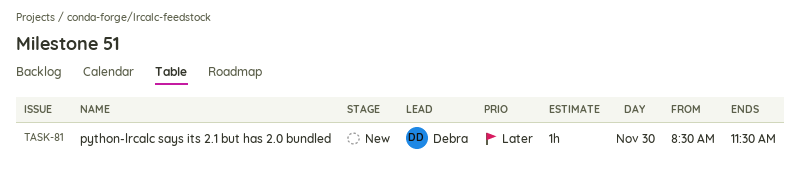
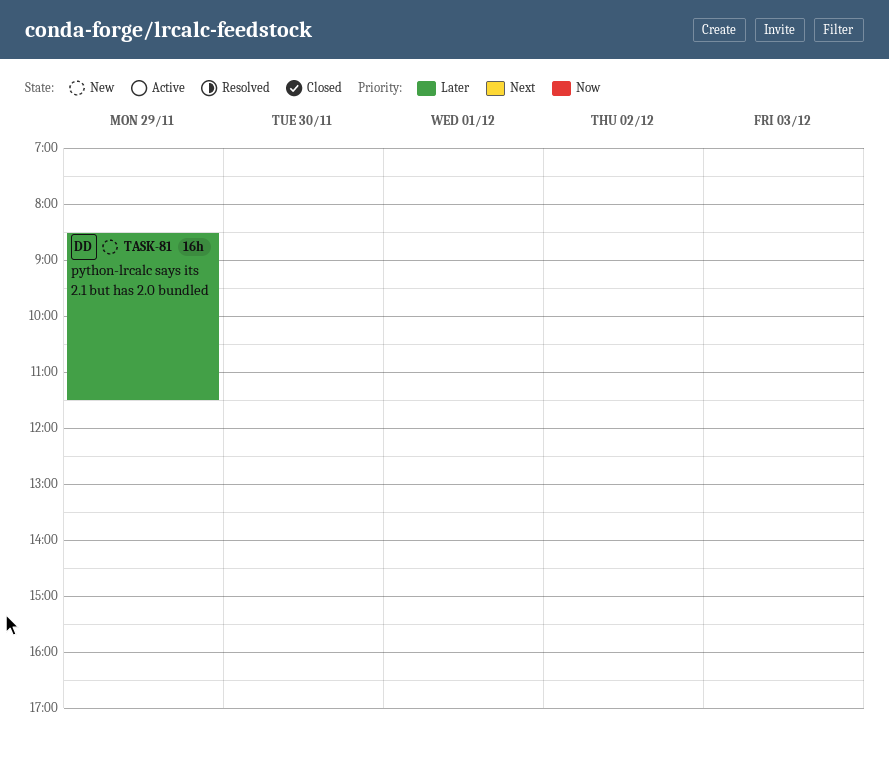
TASK-81, estimate: 1h -> 16h
TASK-81, day: Nov 30 -> Nov 29

